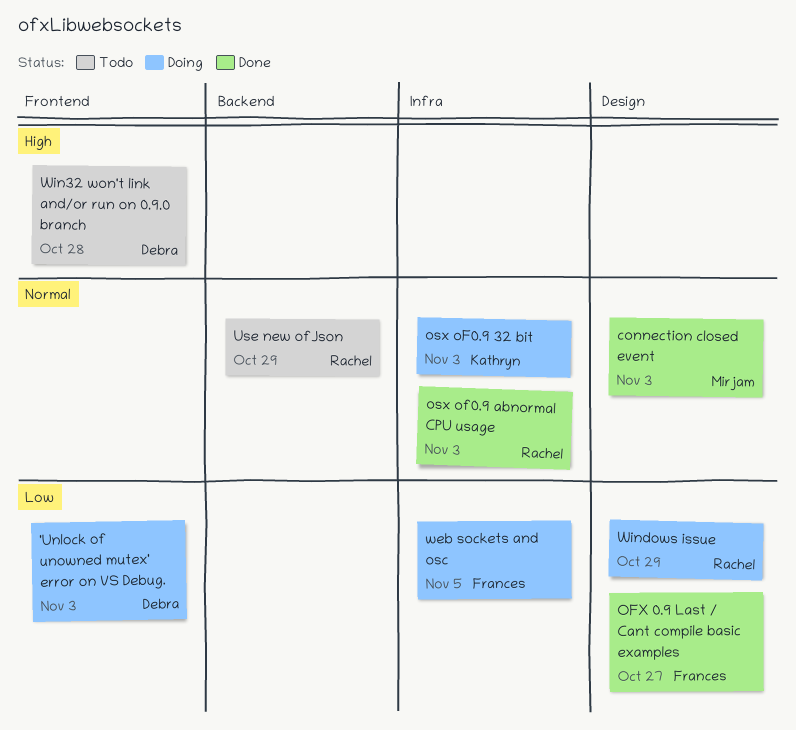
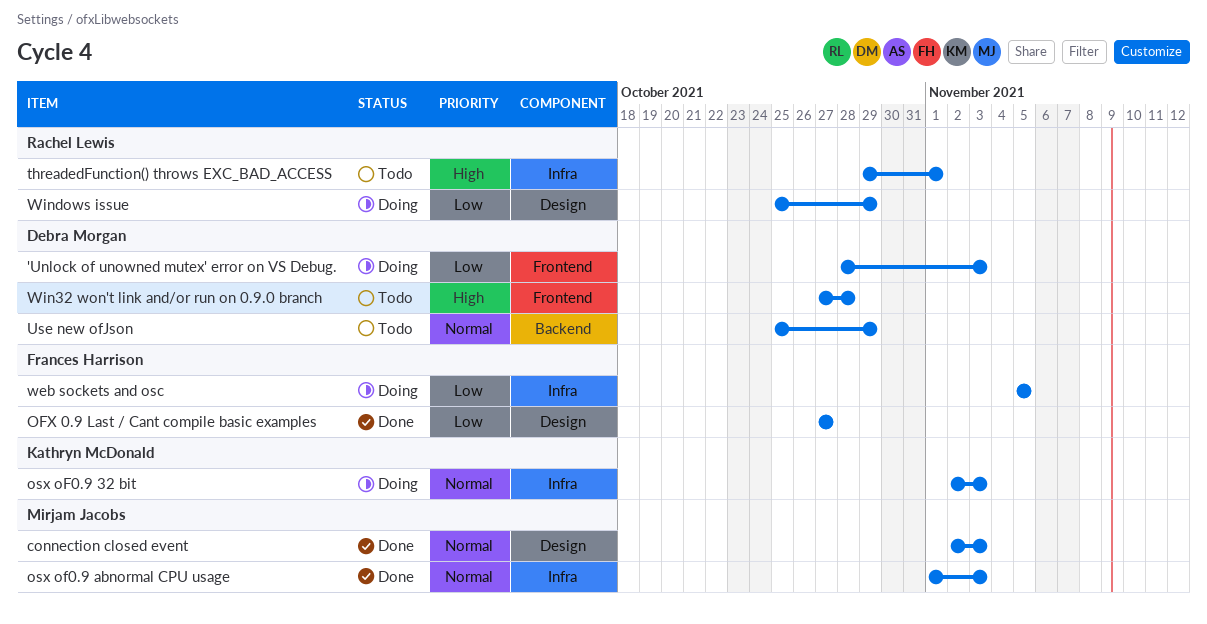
osx of0.9 abnormal CPU usage, owner: Rachel Lewis -> Mirjam Jacobs
threadedFunction() throws EXC_BAD_ACCESS: none -> present
Use new ofJson, owner: Rachel Lewis -> Debra Morgan

